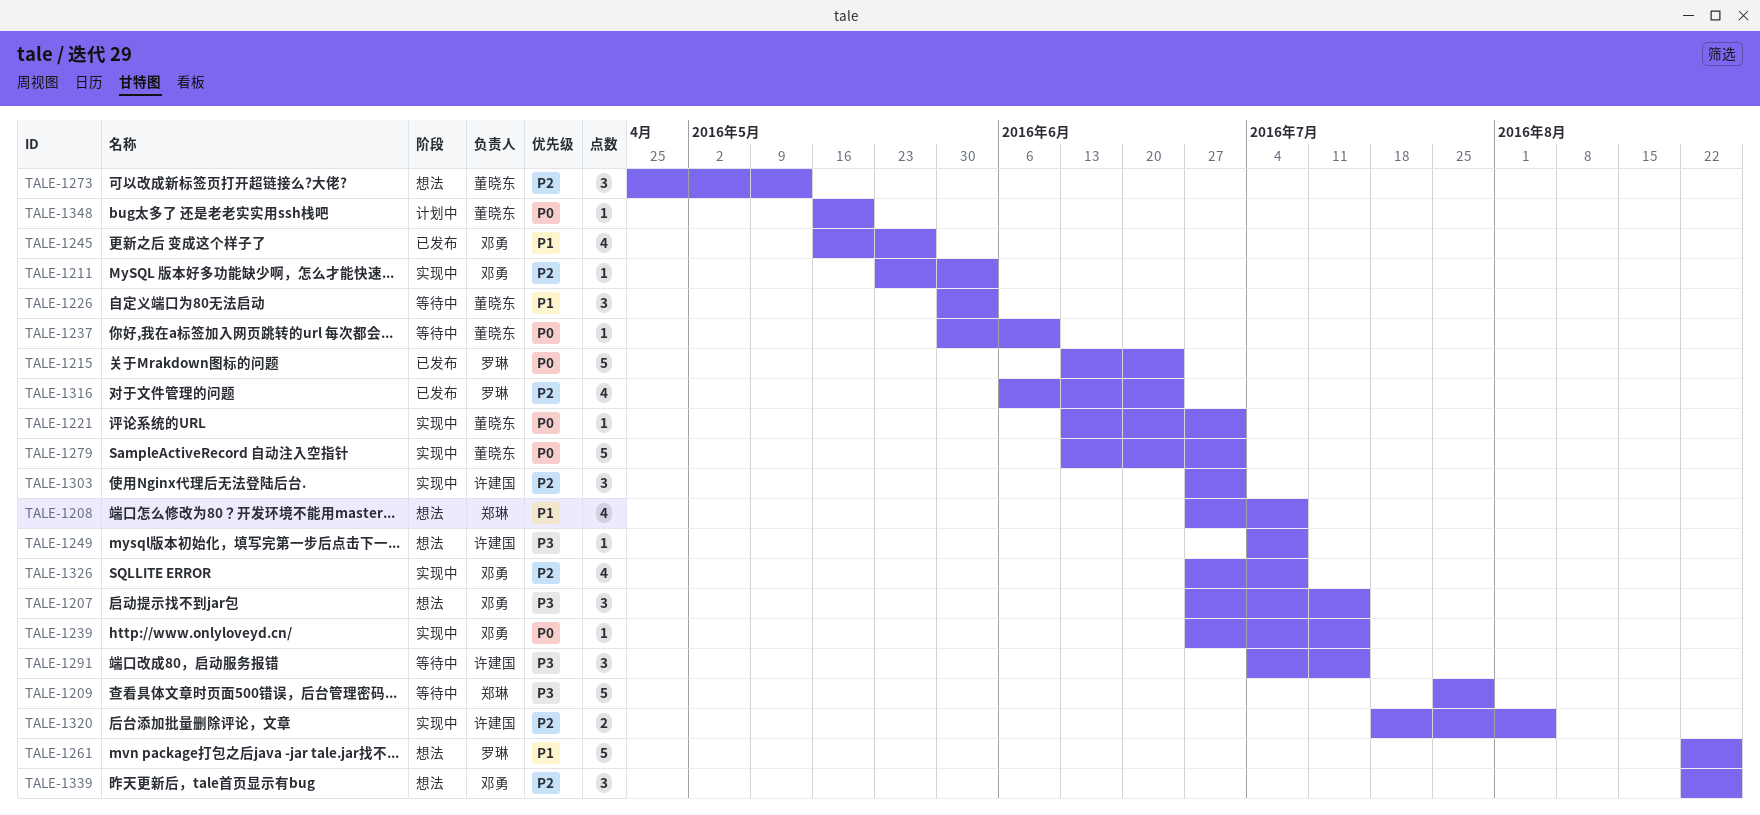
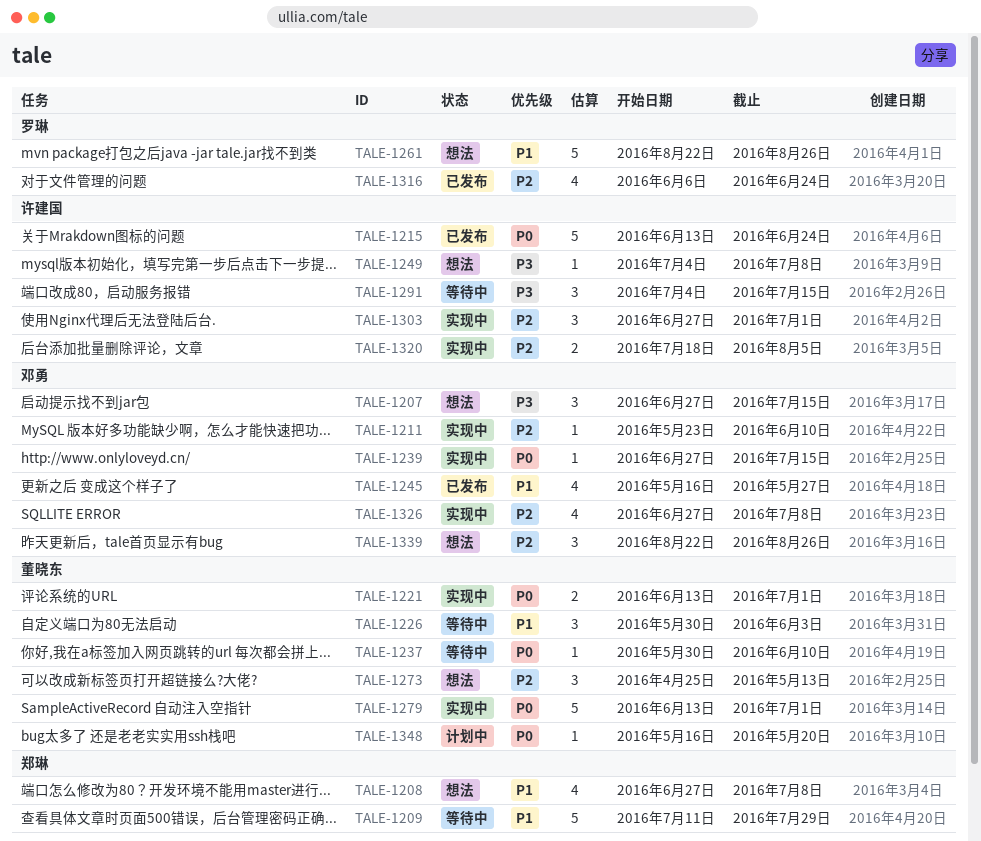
TALE-1209, priority: P3 -> P1
TALE-1209, start: Jul 25 -> Jul 11
TALE-1211, due: Jun 3 -> Jun 10
TALE-1215, owner: 罗琳 -> 许建国
TALE-1221, estimate: 1 -> 2

